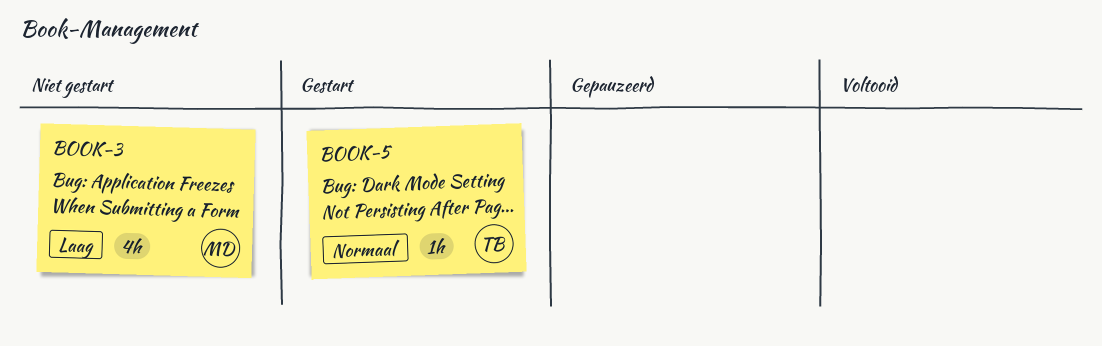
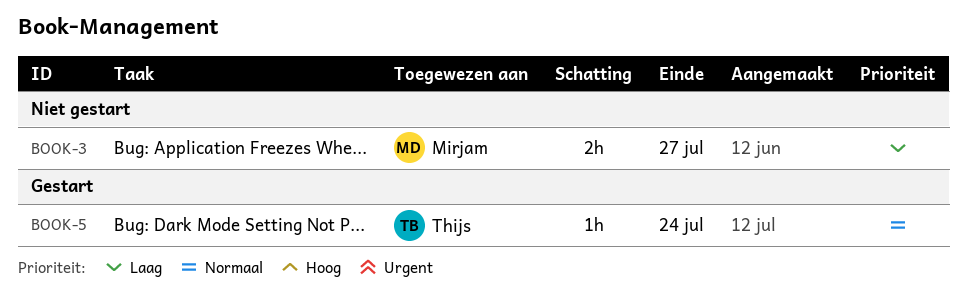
BOOK-3, estimate: 4h -> 2h

